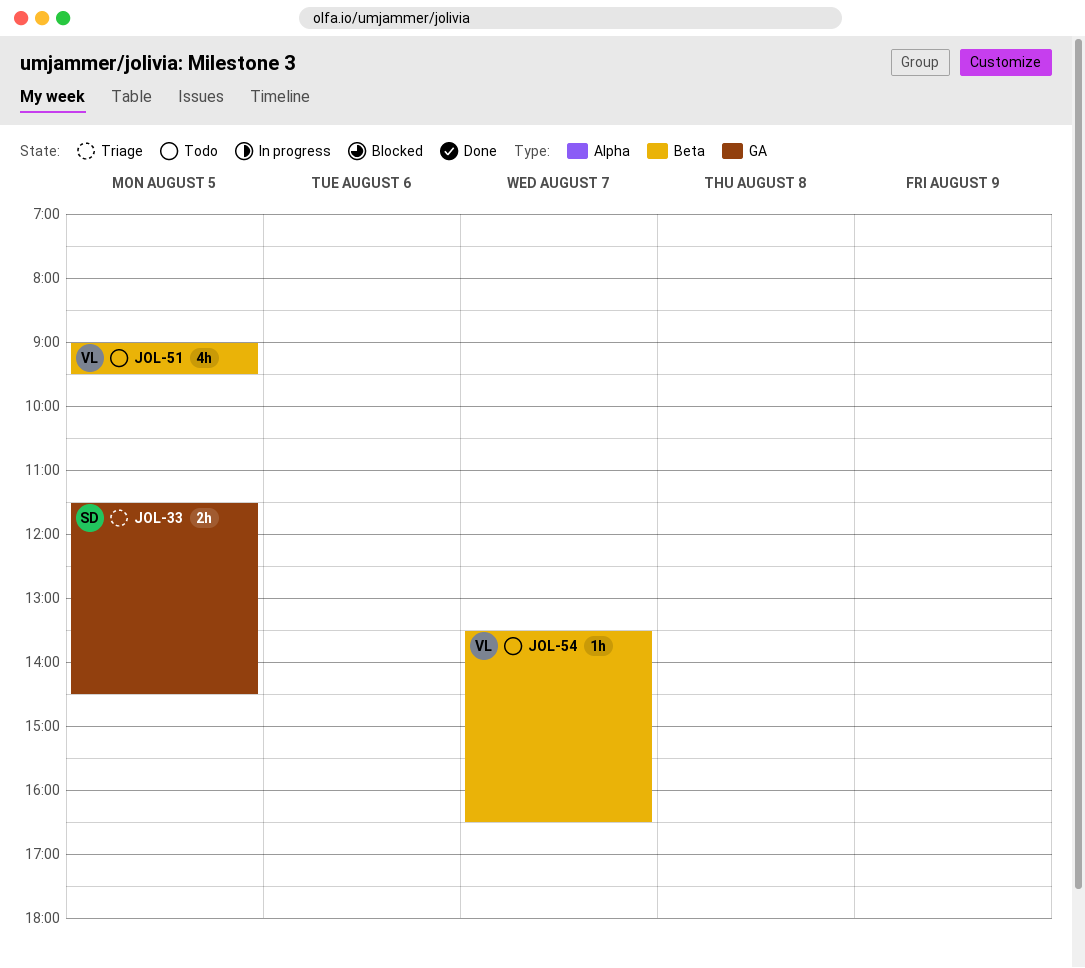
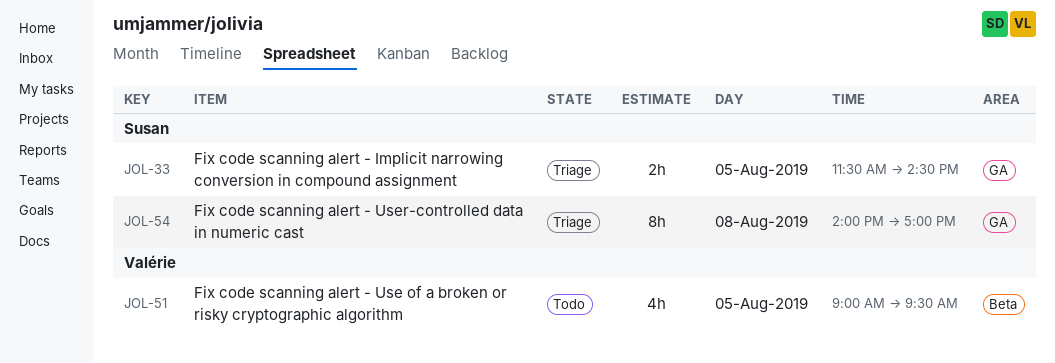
JOL-54, status: Todo -> Triage
JOL-54, owner: Valérie -> Susan
JOL-54, label: Beta -> GA
JOL-54, estimate: 1h -> 8h
JOL-54, day: Aug 7 -> Aug 8
JOL-54, begins: 13:30 -> 14:00
JOL-54, ends: 16:30 -> 17:00

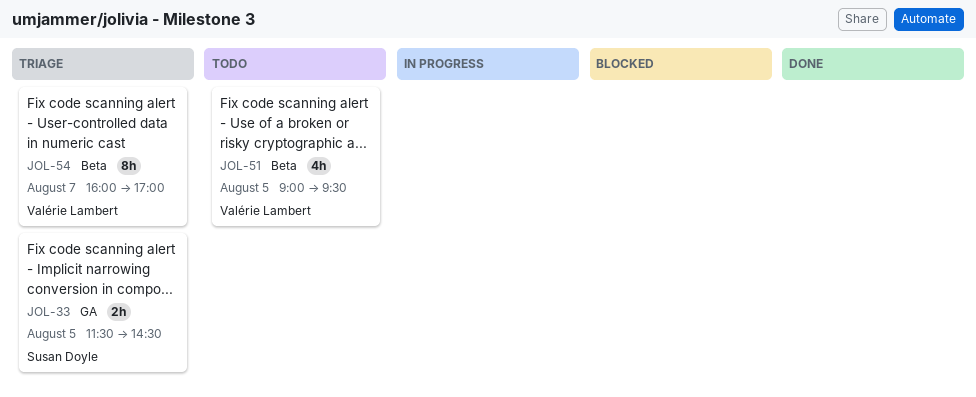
JOL-54, owner: Susan Doyle -> Valérie Lambert
JOL-54, label: GA -> Beta
JOL-54, day: Aug 8 -> Aug 7
JOL-54, begins: 14:00 -> 16:00

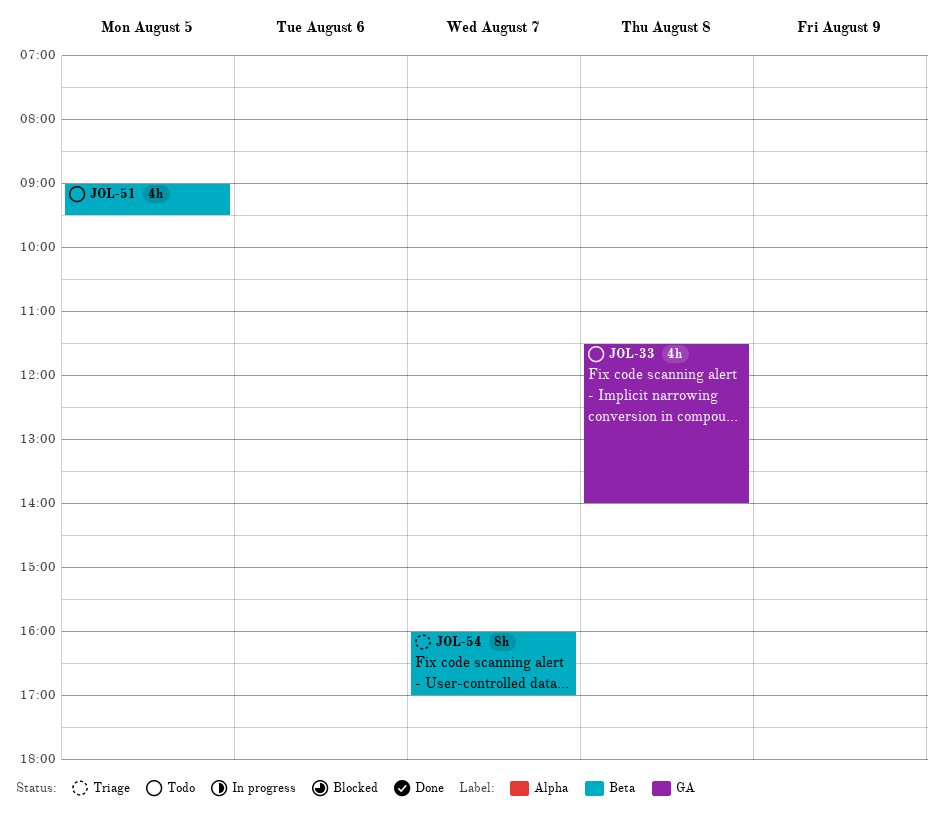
JOL-33, status: Triage -> Todo
JOL-33, estimate: 2h -> 4h
JOL-33, day: Aug 5 -> Aug 8
JOL-33, ends: 14:30 -> 14:00

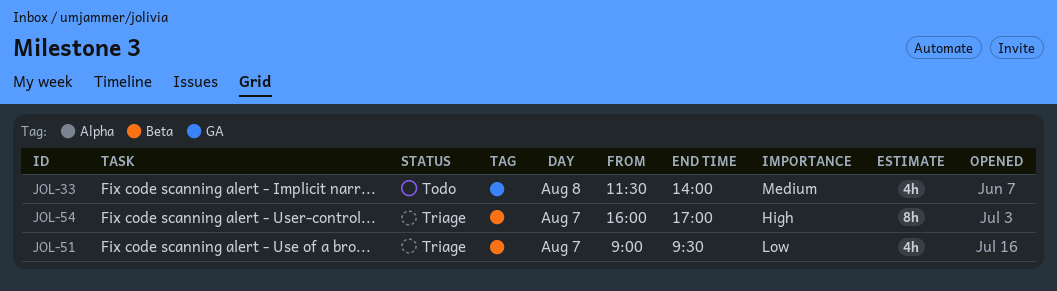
JOL-51, status: Todo -> Triage
JOL-51, day: Aug 5 -> Aug 7

